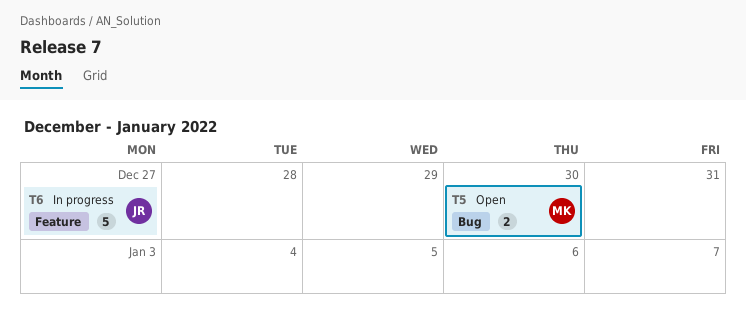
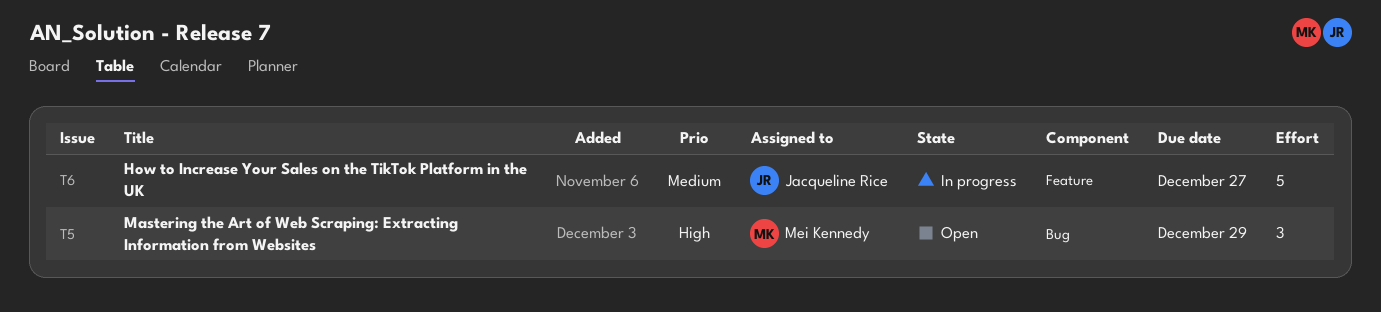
T5, estimate: 2 -> 3
T5, due: Dec 30 -> Dec 29

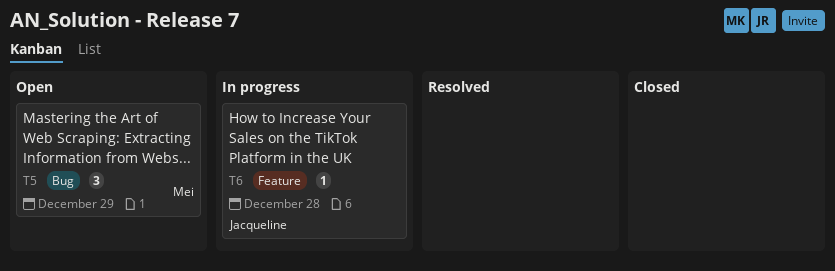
T6, estimate: 5 -> 1
T6, due: Dec 27 -> Dec 28

